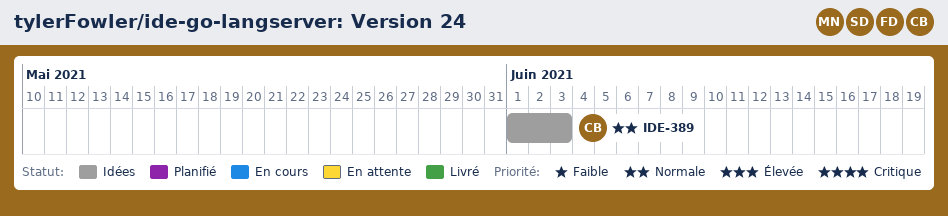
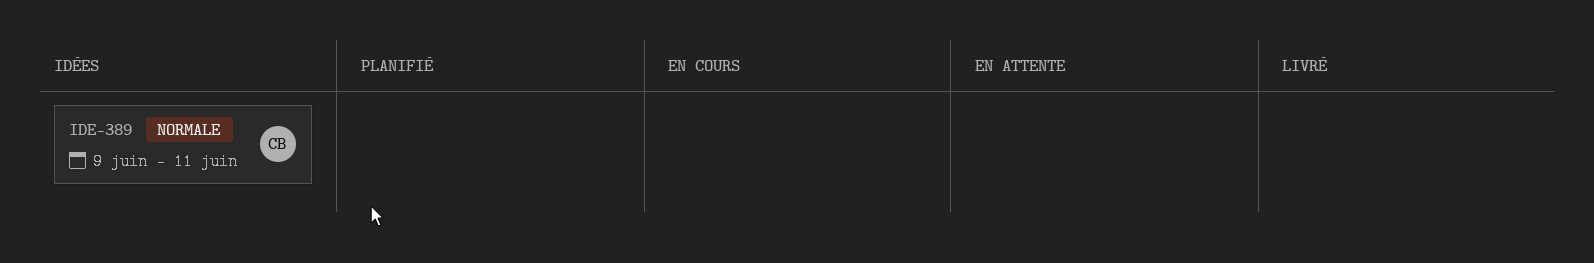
IDE-389, start: Jun 1 -> Jun 9
IDE-389, due: Jun 3 -> Jun 11

